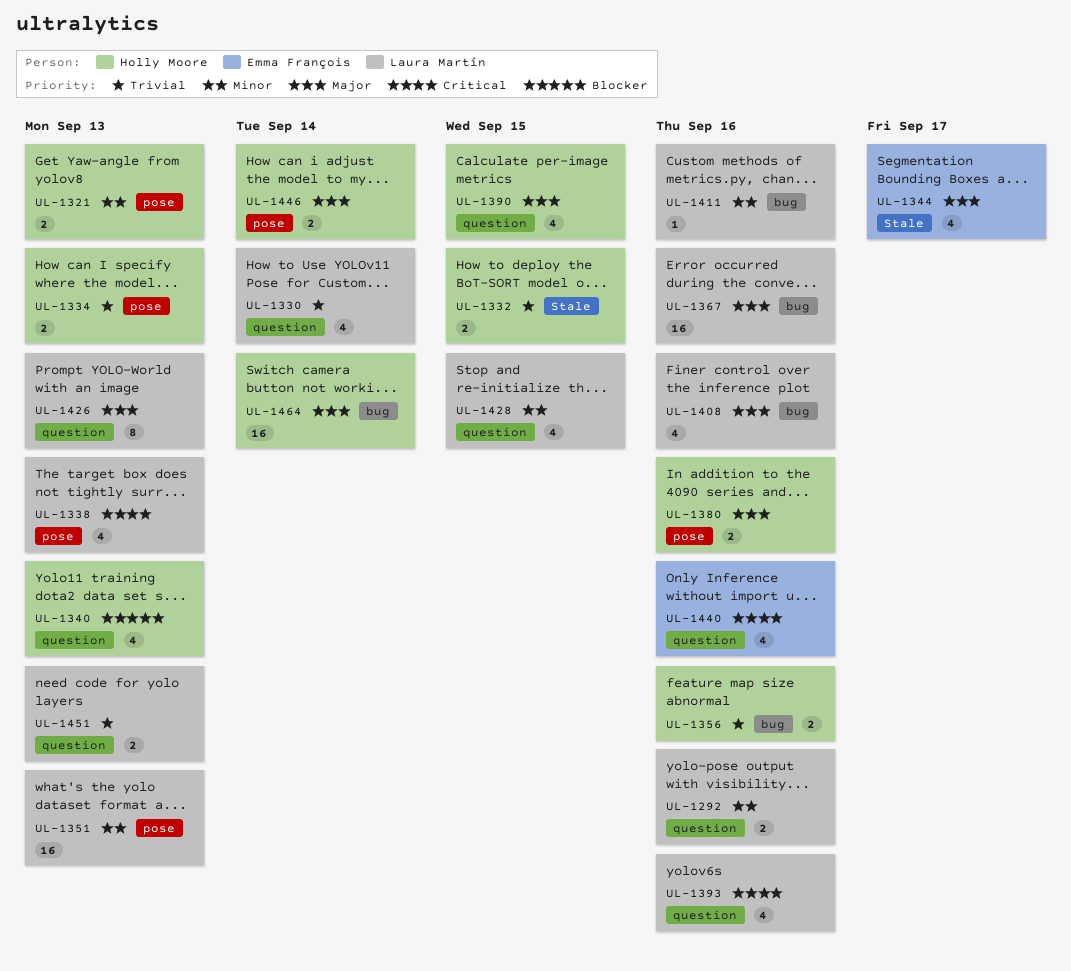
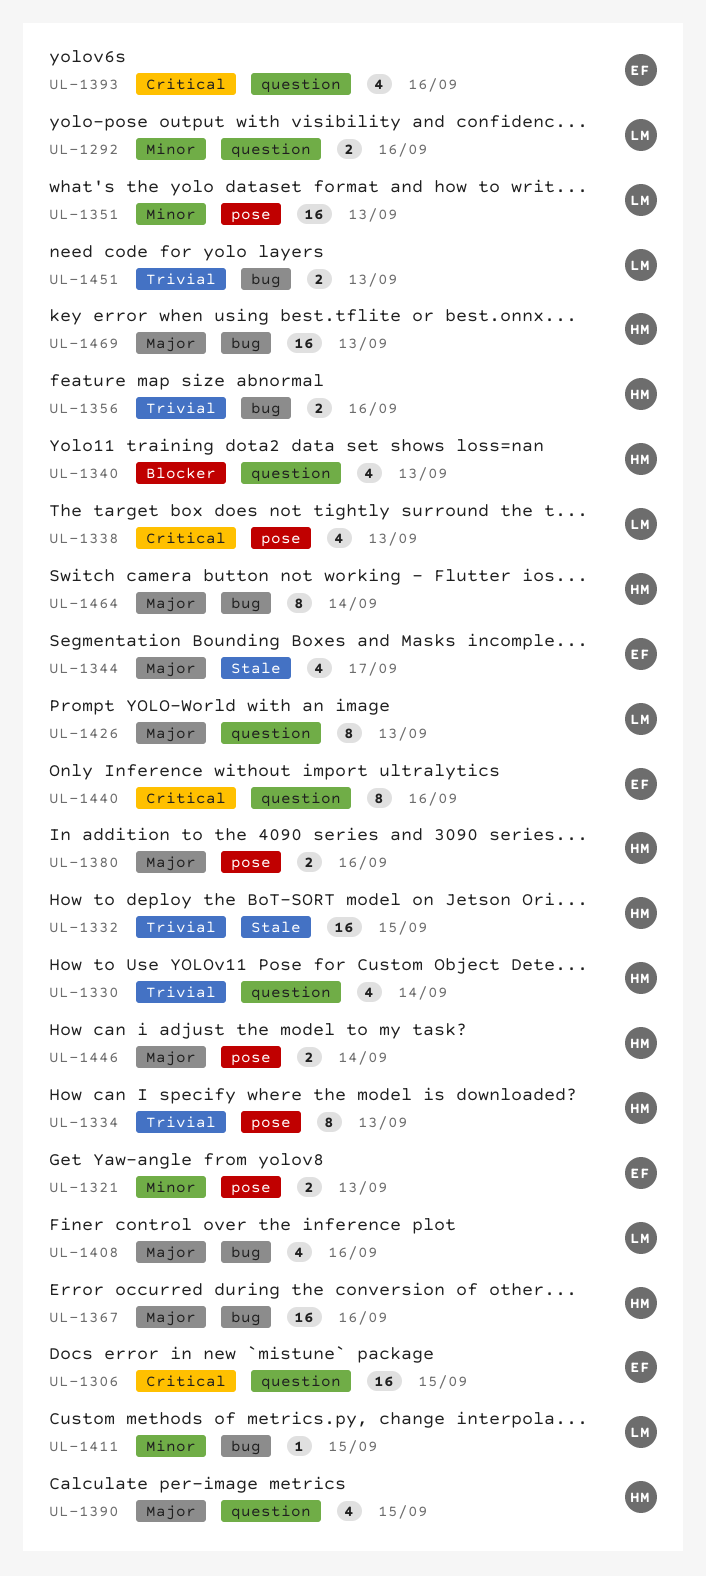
UL-1306: none -> present
UL-1321, owner: Holly Moore -> Emma François
UL-1330, owner: Laura Martín -> Holly Moore
UL-1332, estimate: 2 -> 16
UL-1334, estimate: 2 -> 8
UL-1367, owner: Laura Martín -> Holly Moore
UL-1393, owner: Laura Martín -> Emma François
UL-1411, due: Sep 16 -> Sep 15
UL-1428: present -> none
UL-1440, estimate: 4 -> 8
UL-1451, label: question -> bug
UL-1464, estimate: 16 -> 8
UL-1469: none -> present

